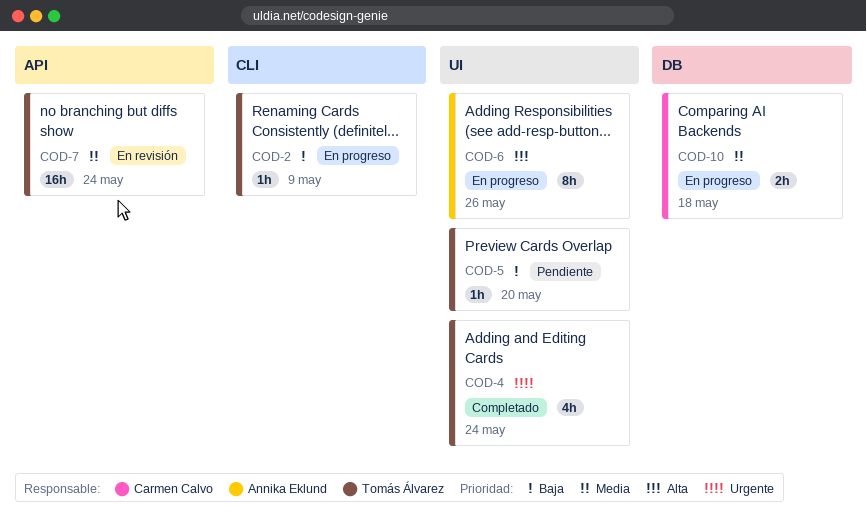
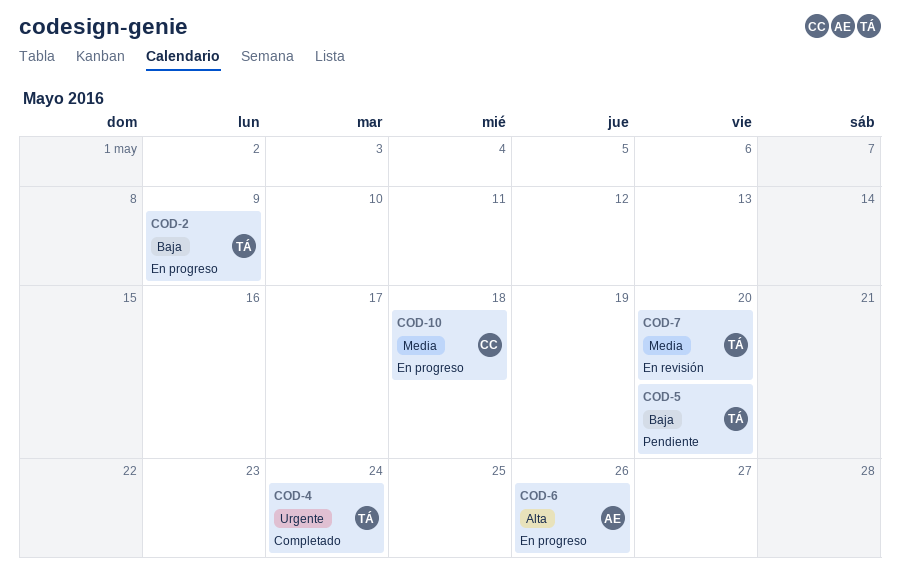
COD-7, due: May 24 -> May 20

